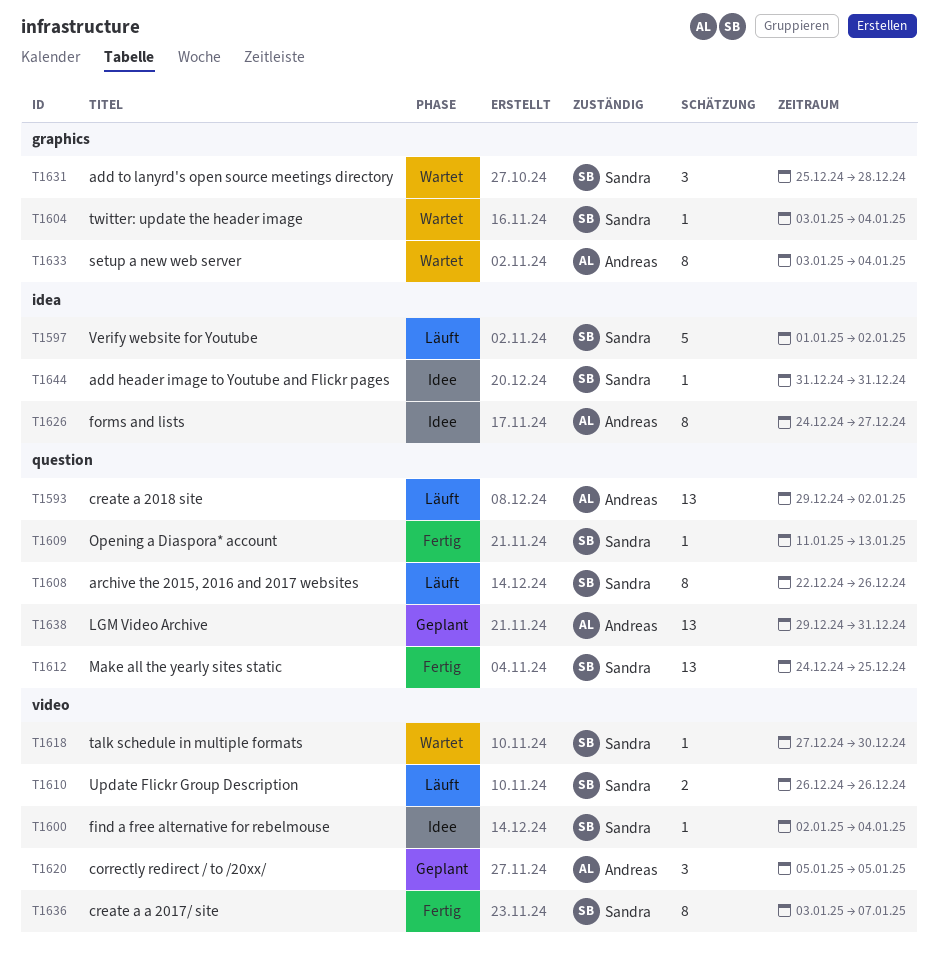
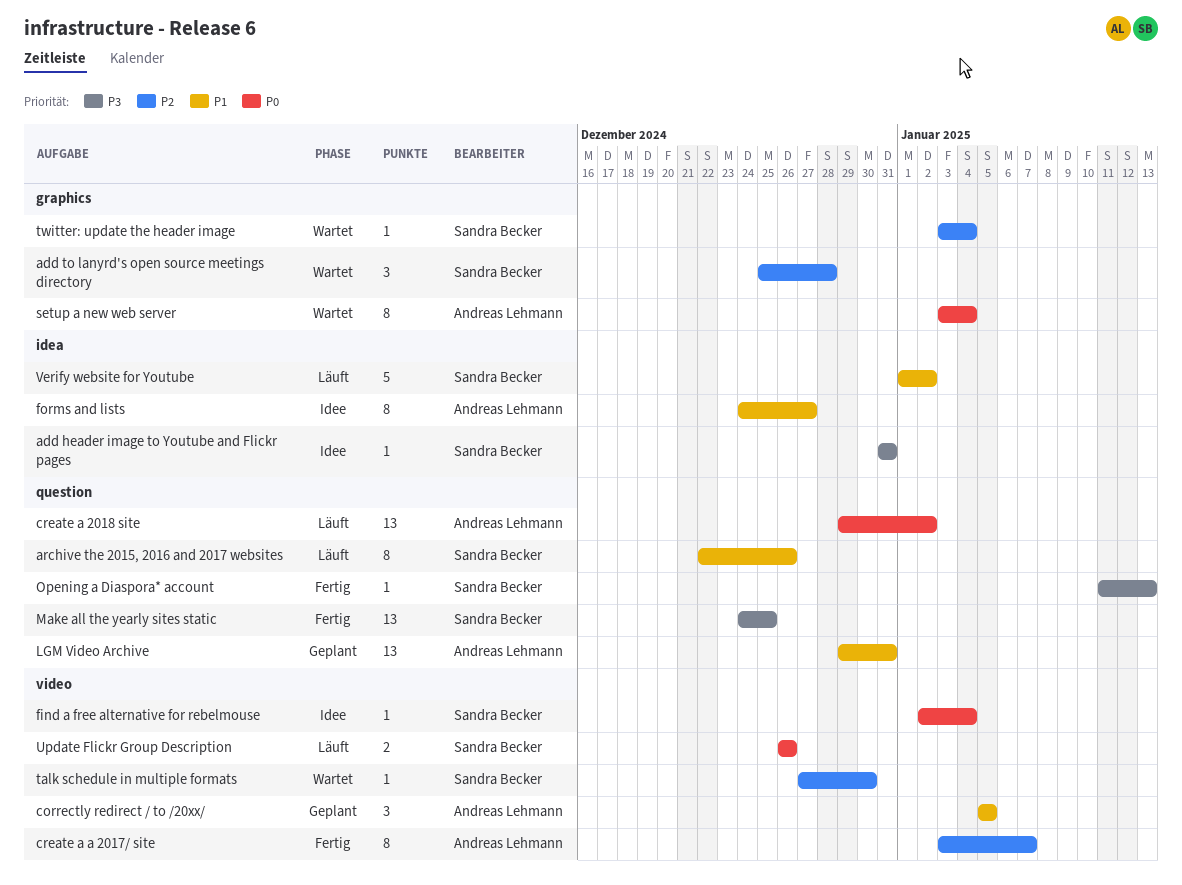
create a a 2017/ site, owner: Sandra Becker -> Andreas Lehmann

